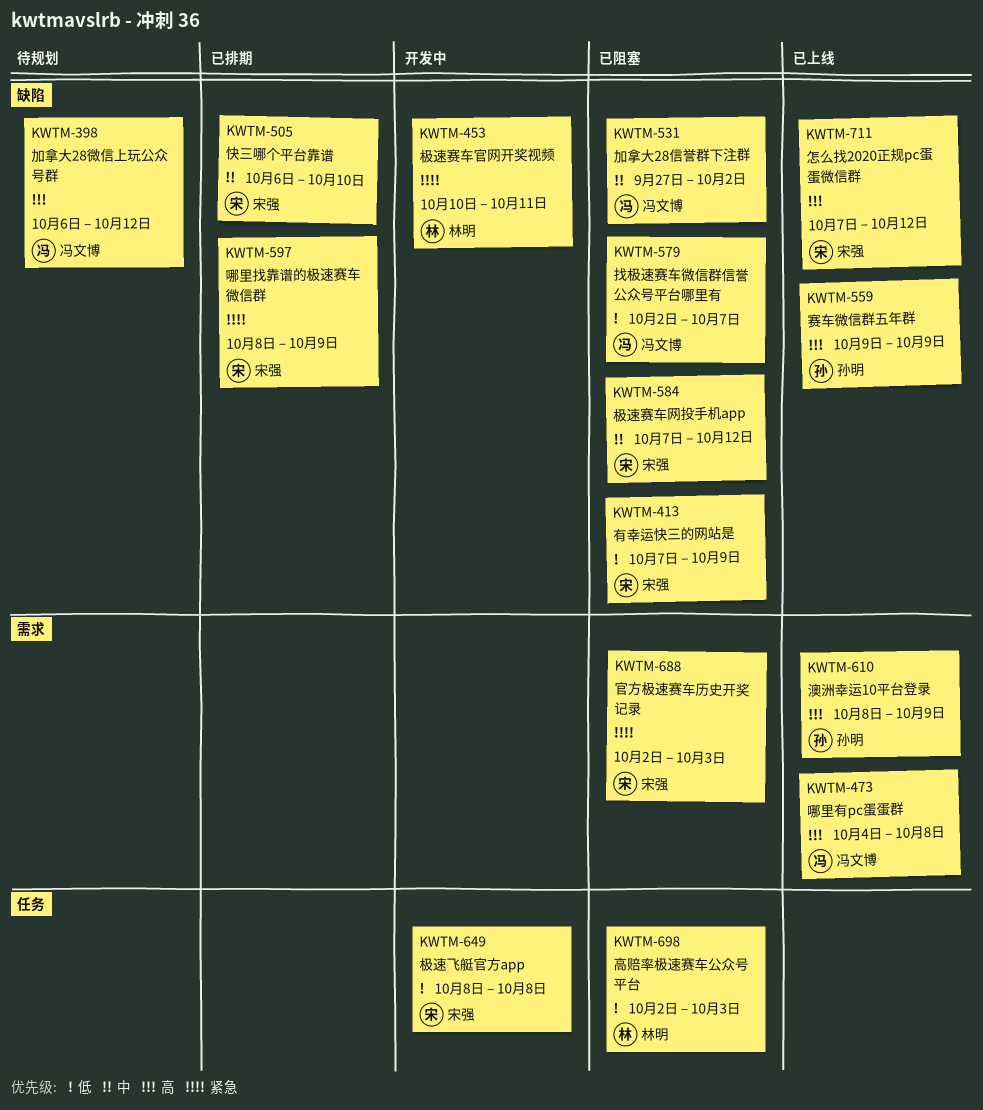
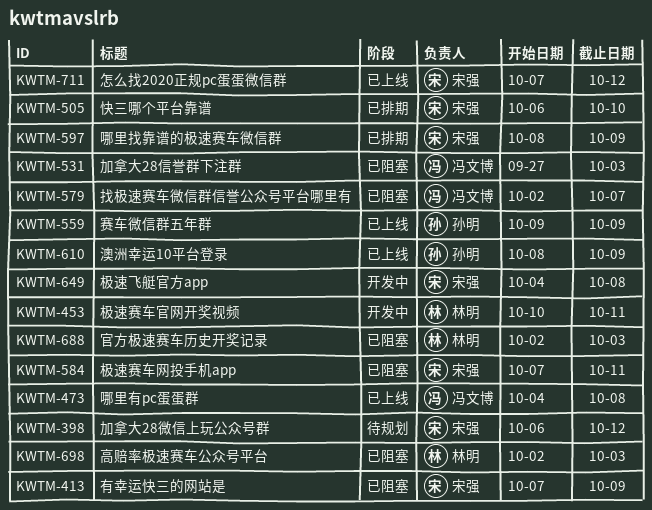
KWTM-398, owner: 冯文博 -> 宋强
KWTM-531, due: Oct 2 -> Oct 3
KWTM-584, due: Oct 12 -> Oct 11
KWTM-649, start: Oct 8 -> Oct 4
KWTM-688, owner: 宋强 -> 林明

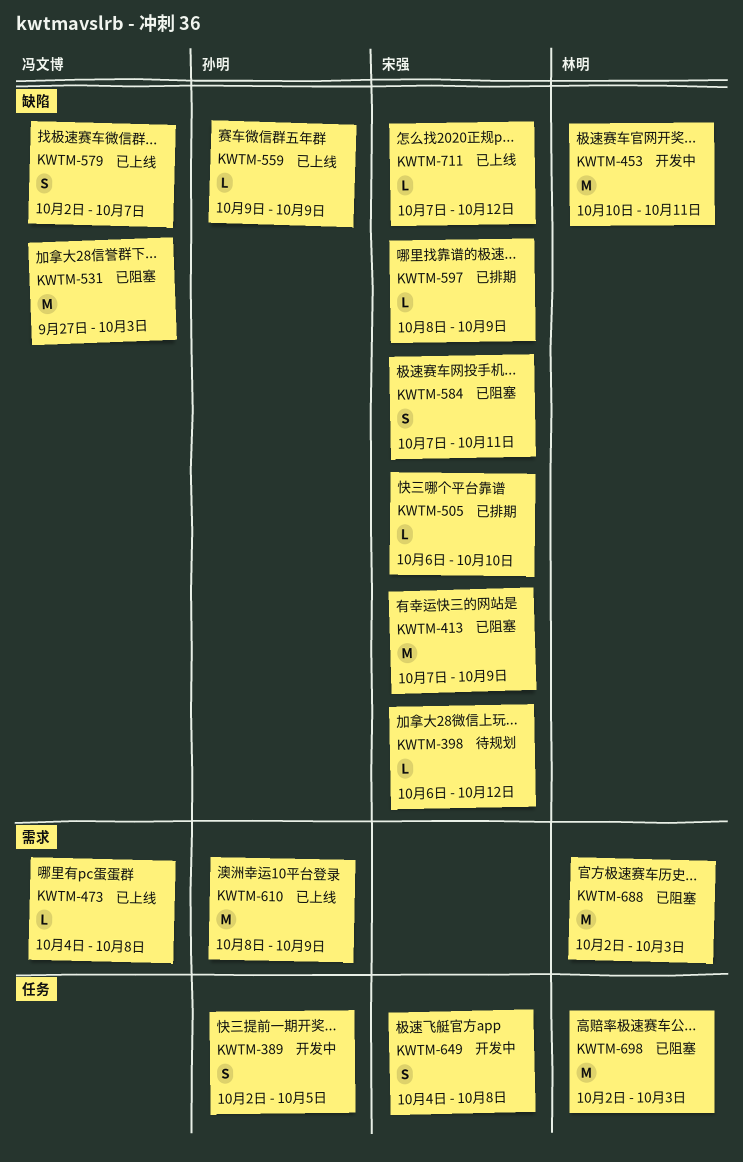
KWTM-389: none -> present
KWTM-579, status: 已阻塞 -> 已上线

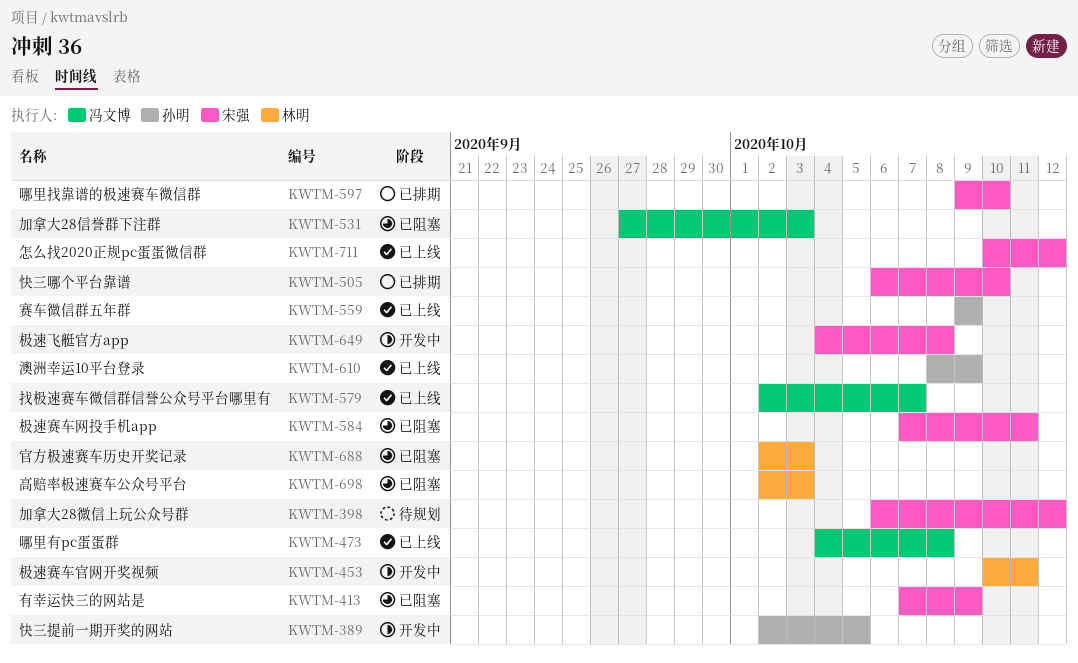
KWTM-597, start: Oct 8 -> Oct 9
KWTM-597, due: Oct 9 -> Oct 10
KWTM-711, start: Oct 7 -> Oct 10

